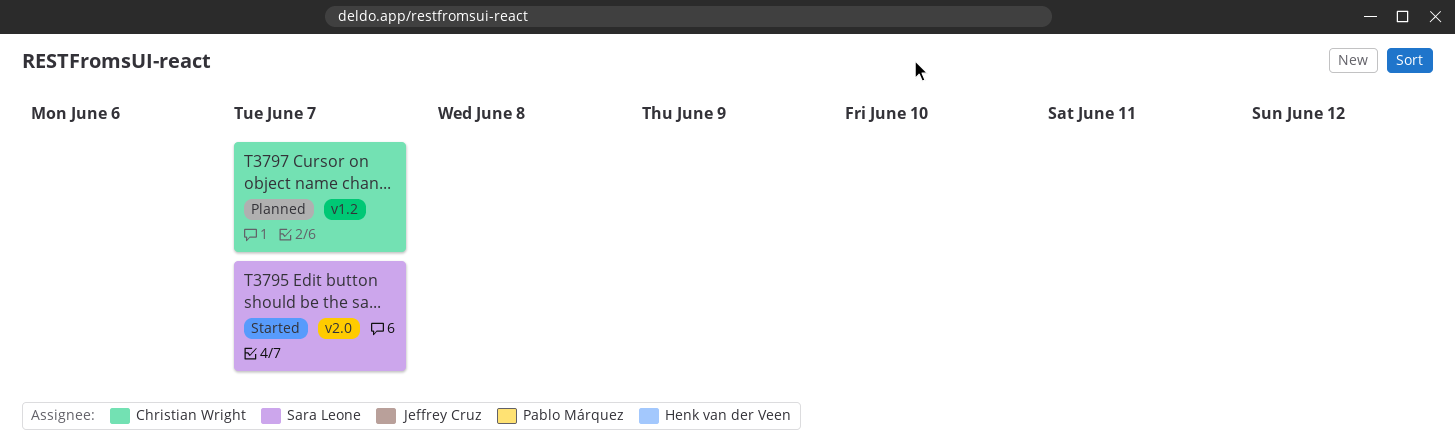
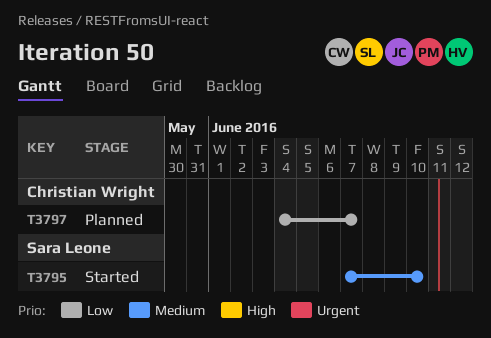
T3795, due: Jun 7 -> Jun 10

